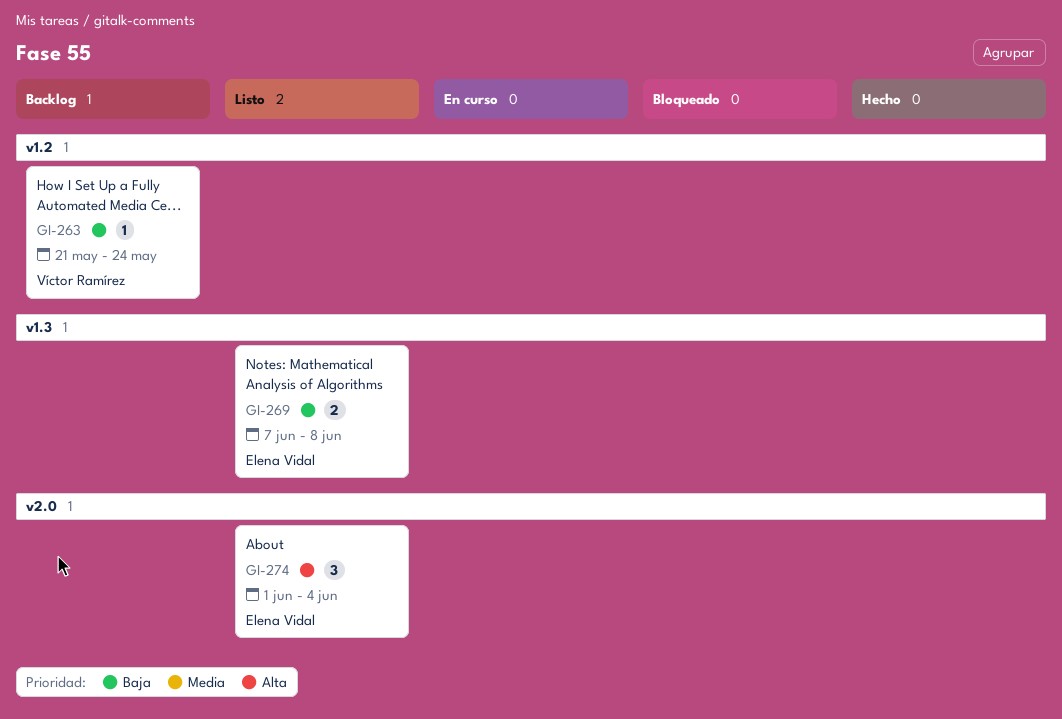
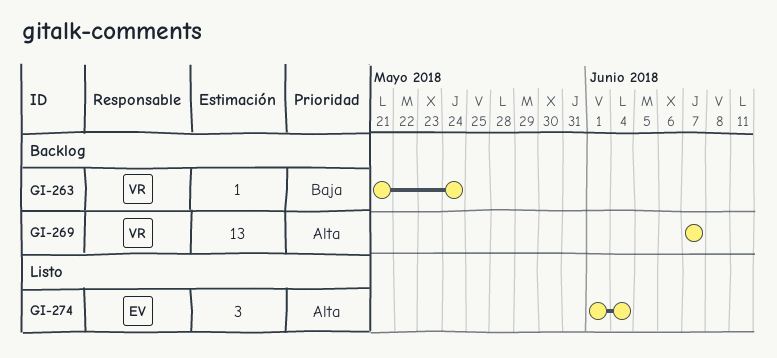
GI-269, status: Listo -> Backlog
GI-269, owner: Elena Vidal -> Víctor Ramírez
GI-269, priority: Baja -> Alta
GI-269, estimate: 2 -> 13
GI-269, due: Jun 8 -> Jun 7

